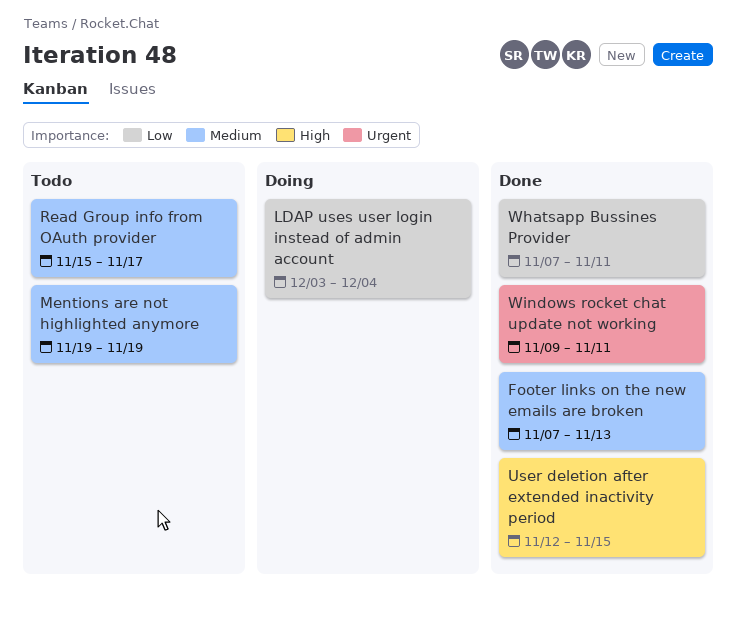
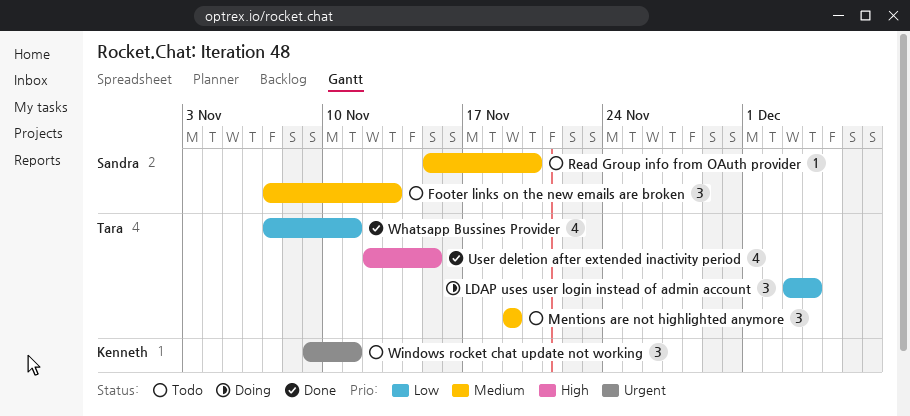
Footer links on the new emails are broken, status: Done -> Todo
Read Group info from OAuth provider, due: Nov 17 -> Nov 20
Windows rocket chat update not working, status: Done -> Todo

